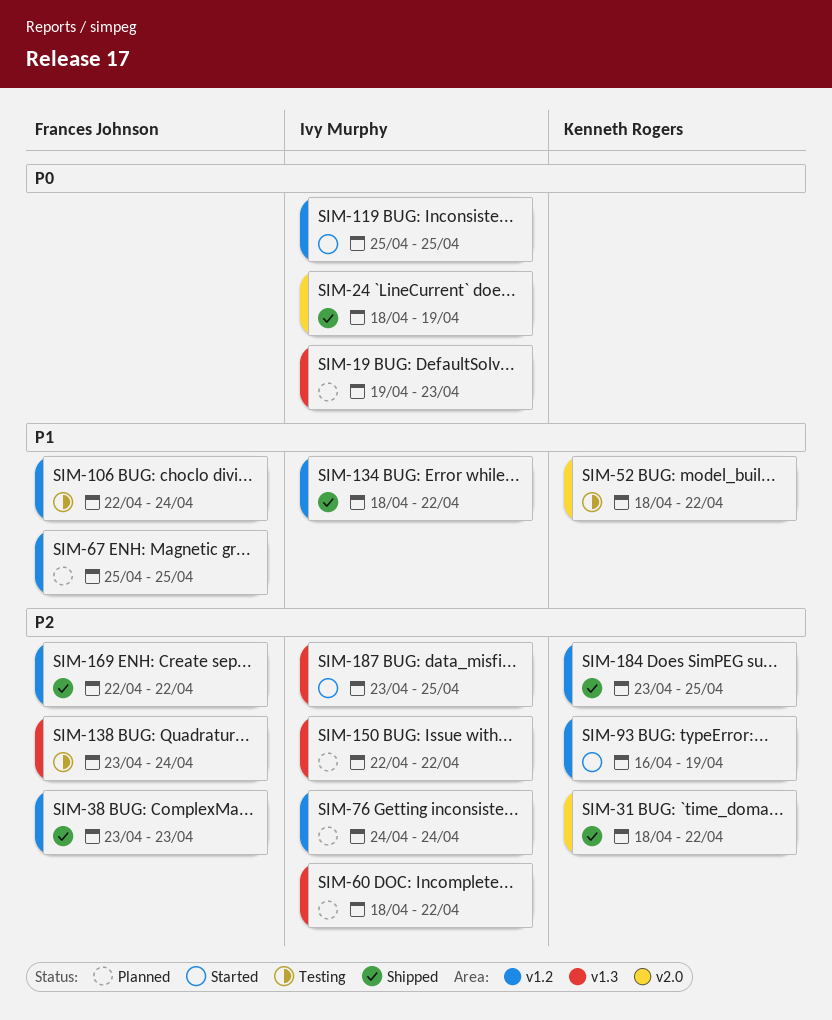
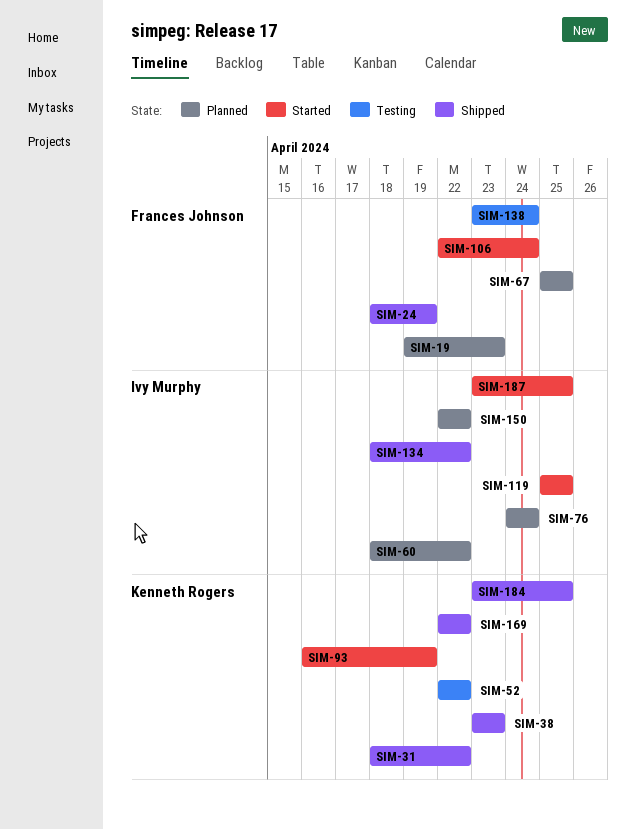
SIM-19, owner: Ivy Murphy -> Frances Johnson
SIM-24, owner: Ivy Murphy -> Frances Johnson
SIM-38, owner: Frances Johnson -> Kenneth Rogers
SIM-52, start: Apr 18 -> Apr 22
SIM-106, status: Testing -> Started
SIM-169, owner: Frances Johnson -> Kenneth Rogers

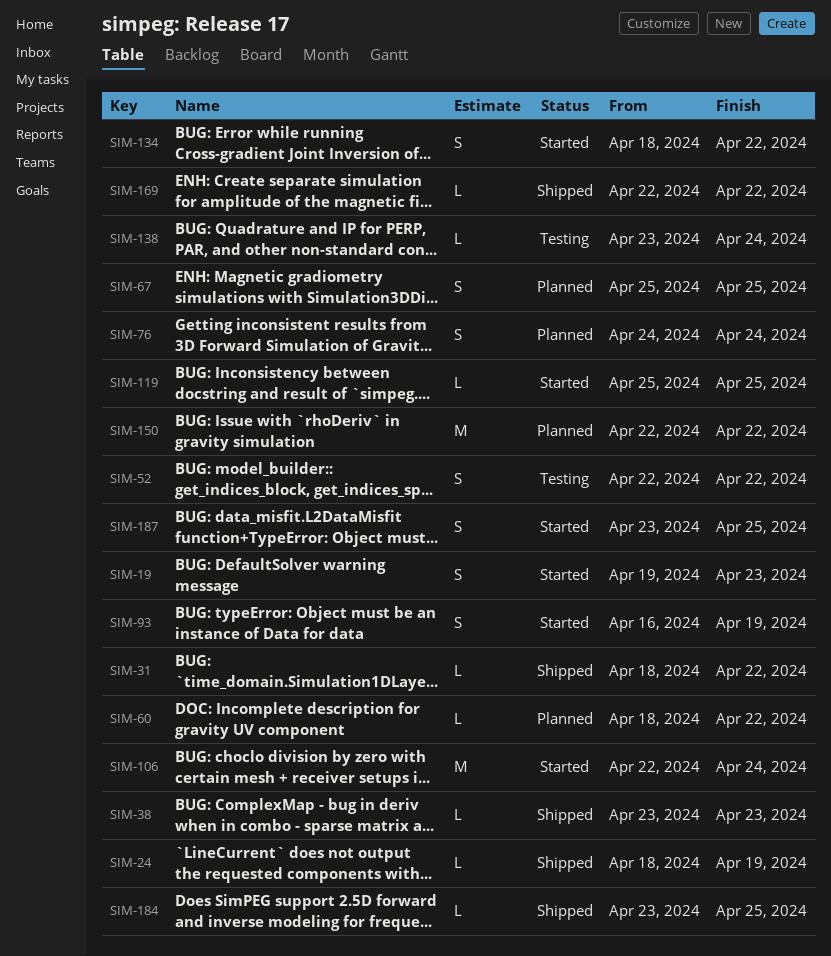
SIM-19, status: Planned -> Started
SIM-134, status: Shipped -> Started

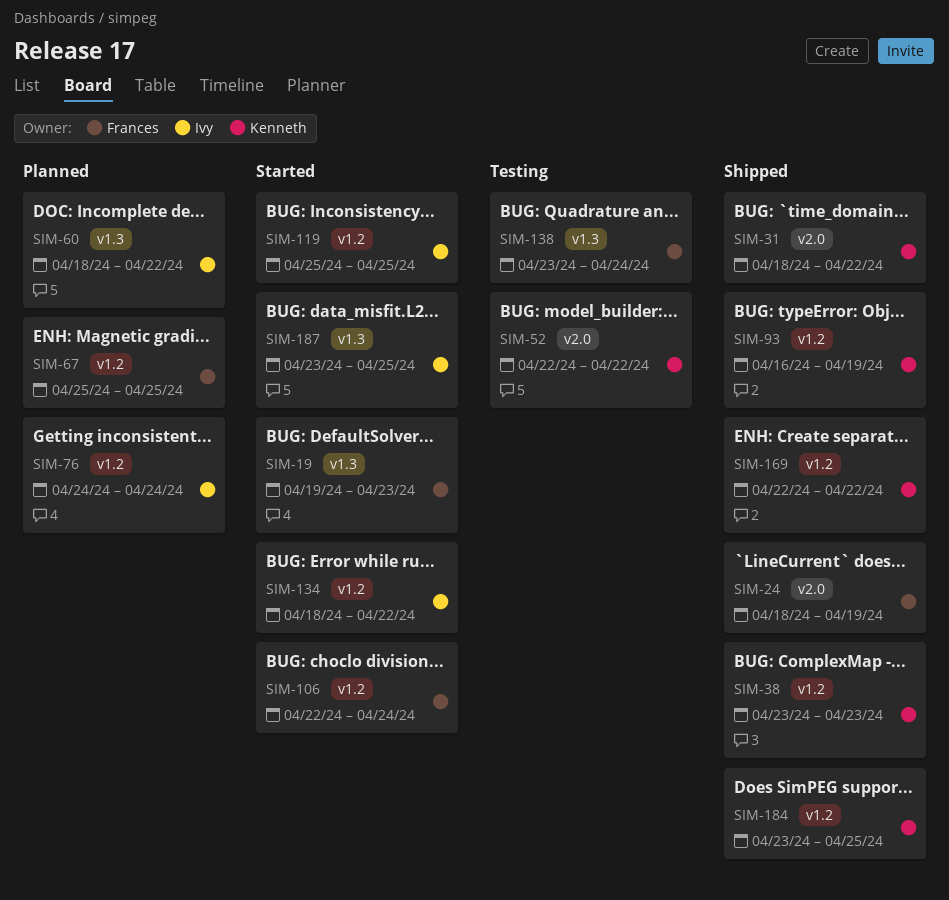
SIM-93, status: Started -> Shipped
SIM-150: present -> none

